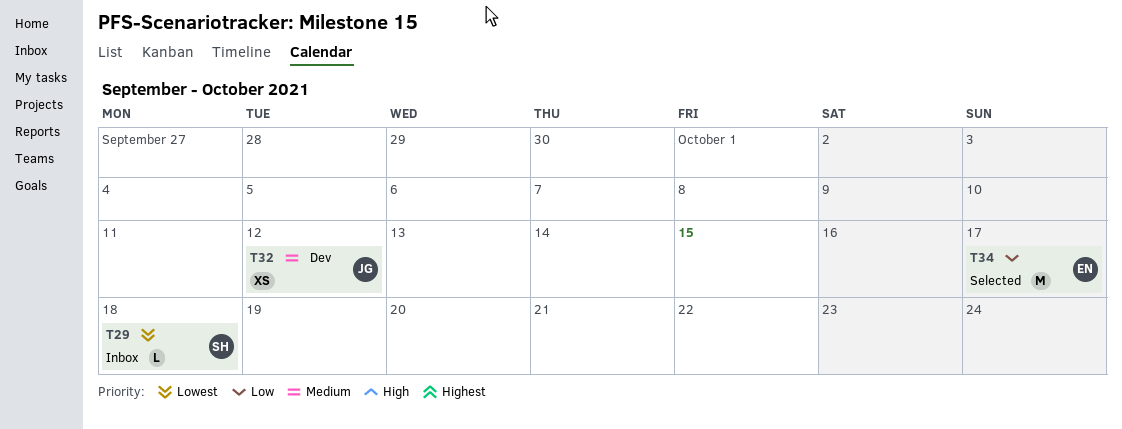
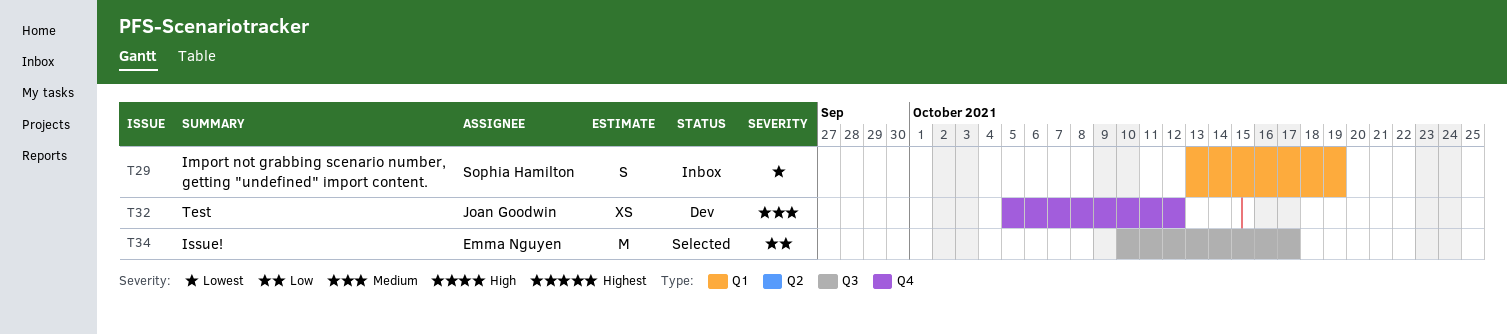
T29, estimate: L -> S
T29, due: Oct 18 -> Oct 19

